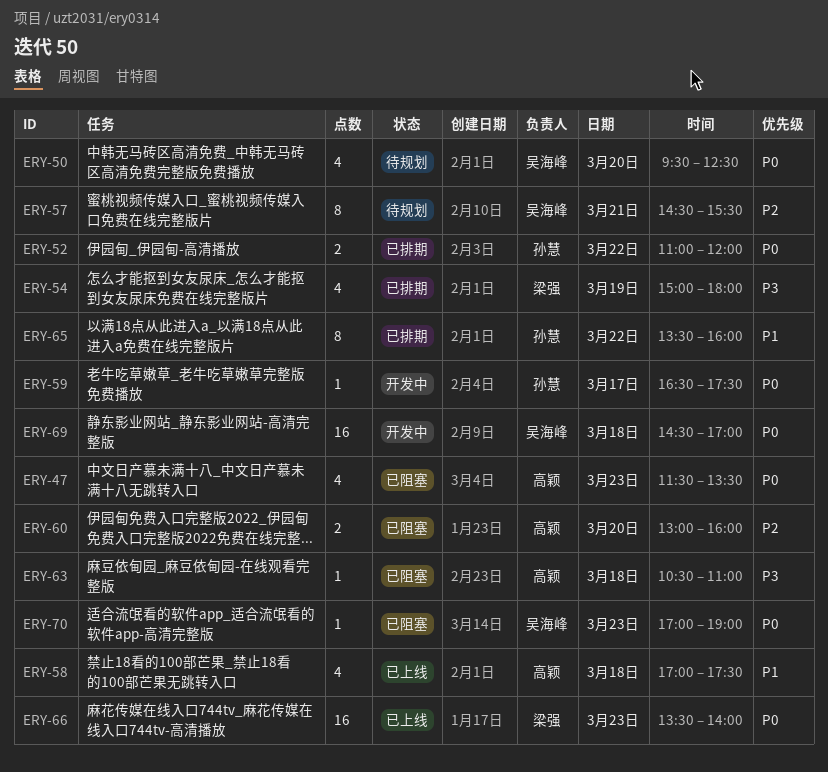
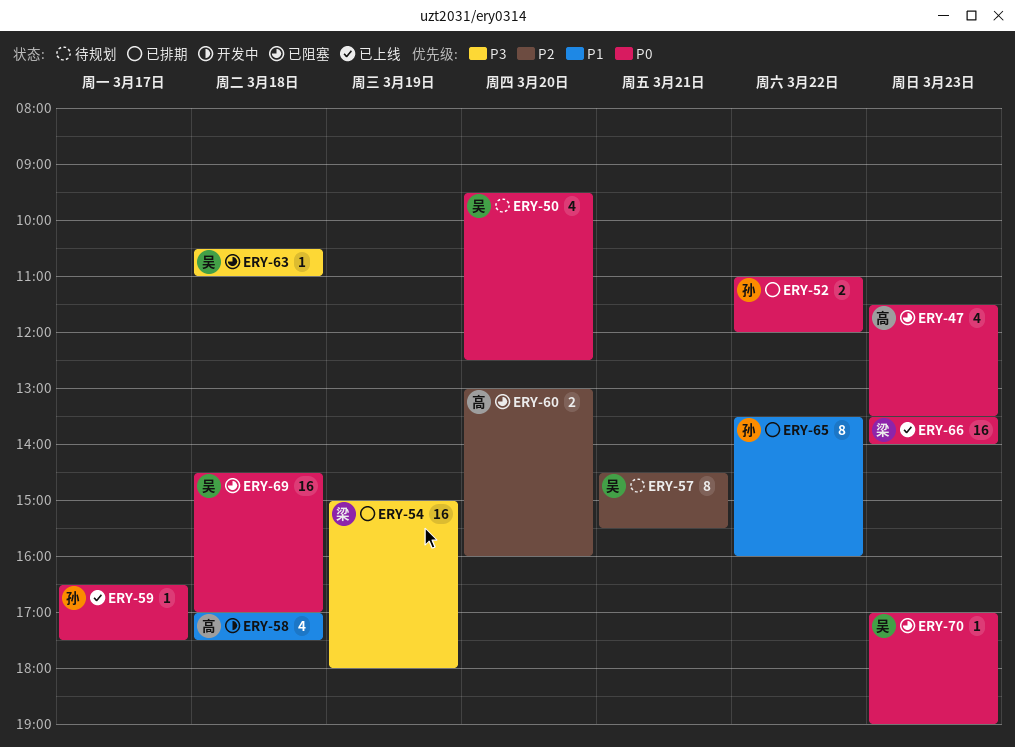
ERY-54, estimate: 4 -> 16
ERY-58, status: 已上线 -> 开发中
ERY-59, status: 开发中 -> 已上线
ERY-63, owner: 高颖 -> 吴海峰
ERY-69, status: 开发中 -> 已阻塞

